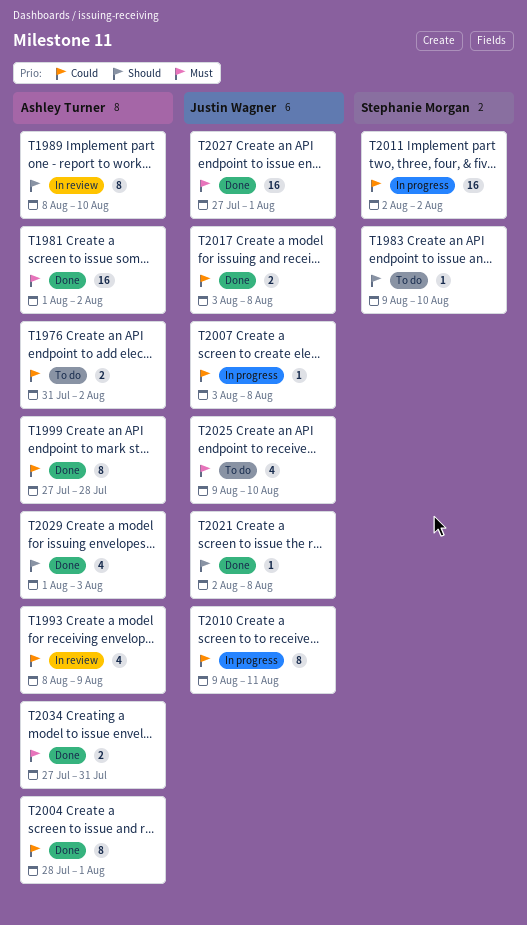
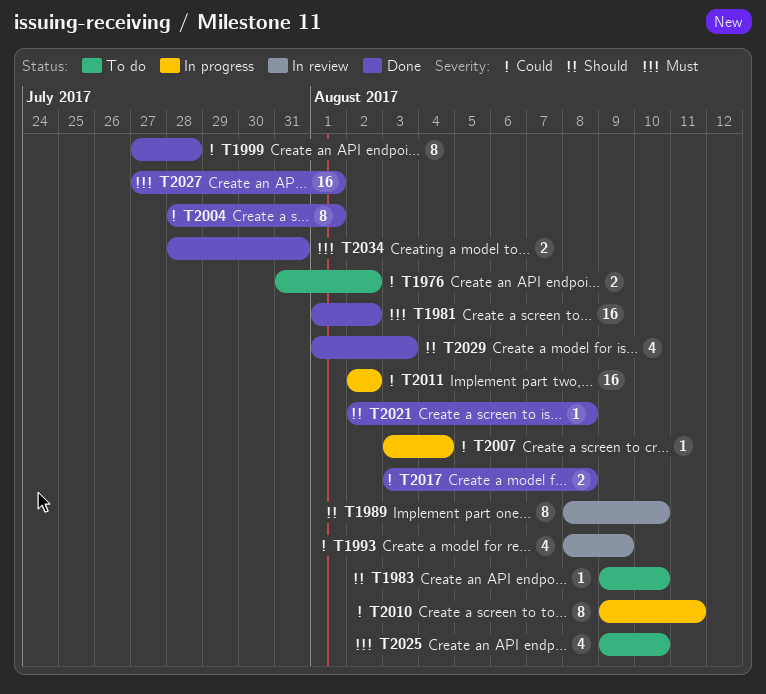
T2007, due: Aug 8 -> Aug 4
T2034, start: Jul 27 -> Jul 28

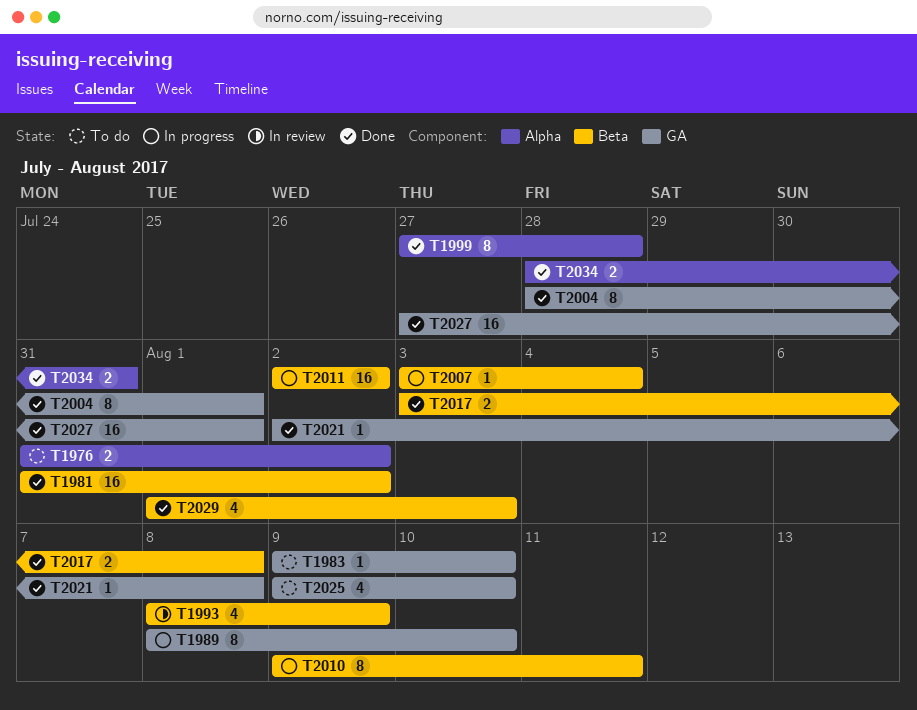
T1981, start: Aug 1 -> Jul 31
T1989, status: In review -> In progress

